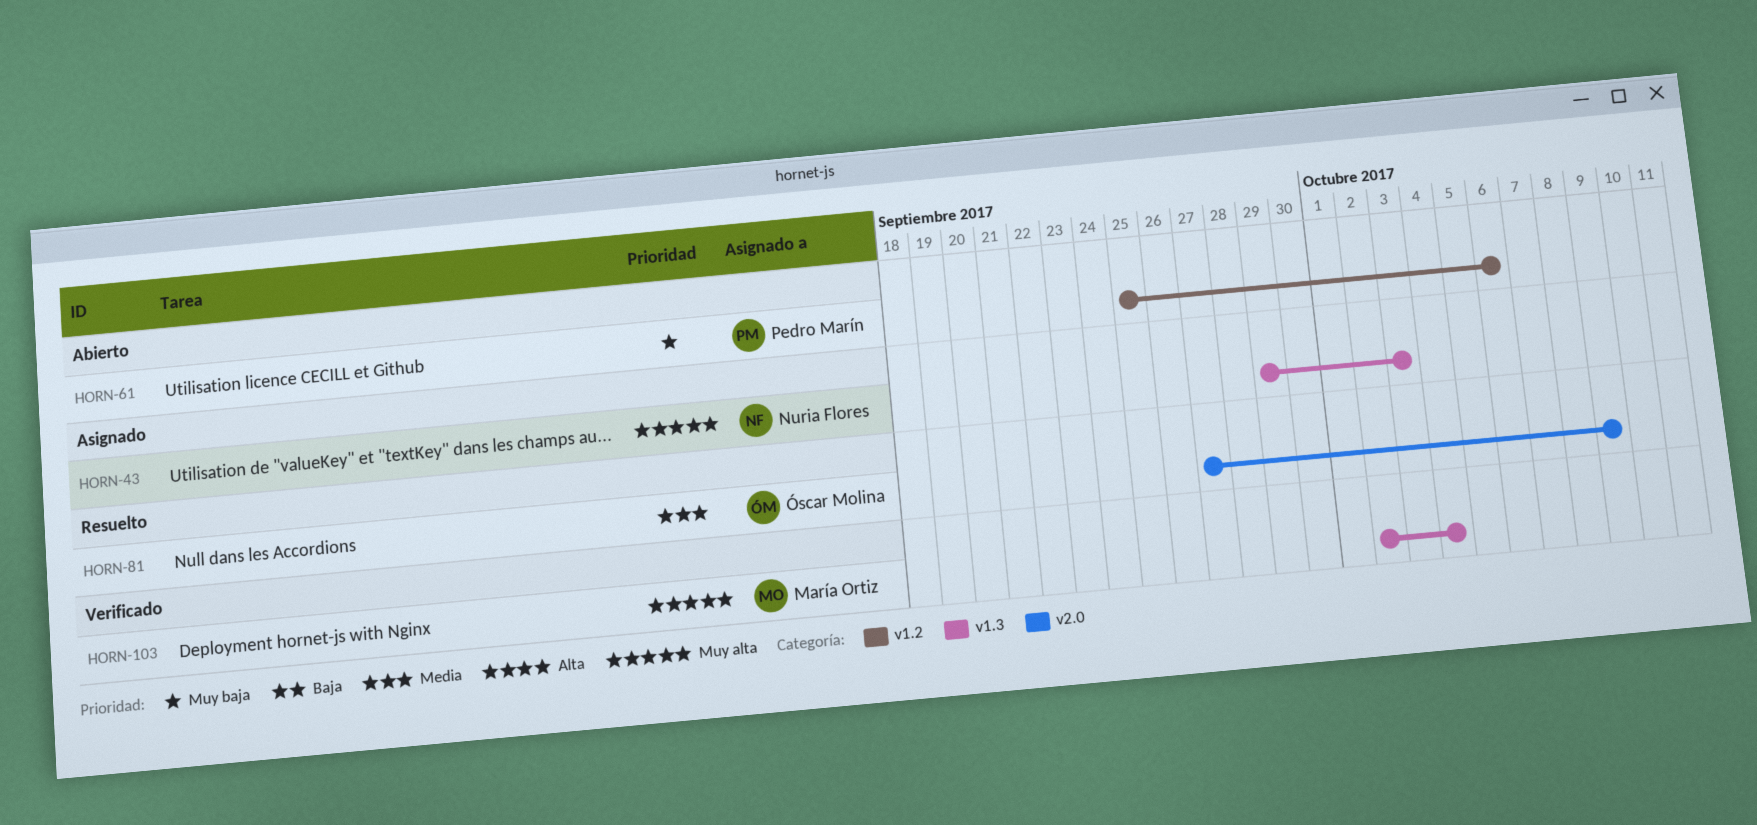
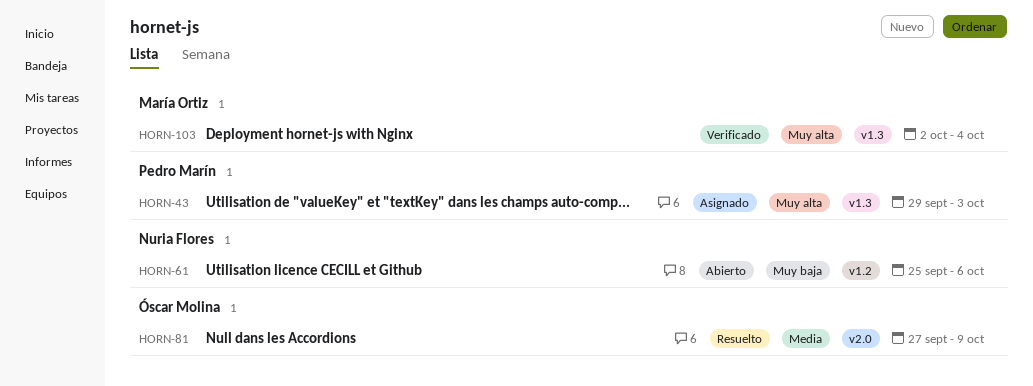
HORN-43, owner: Nuria Flores -> Pedro Marín
HORN-61, owner: Pedro Marín -> Nuria Flores

